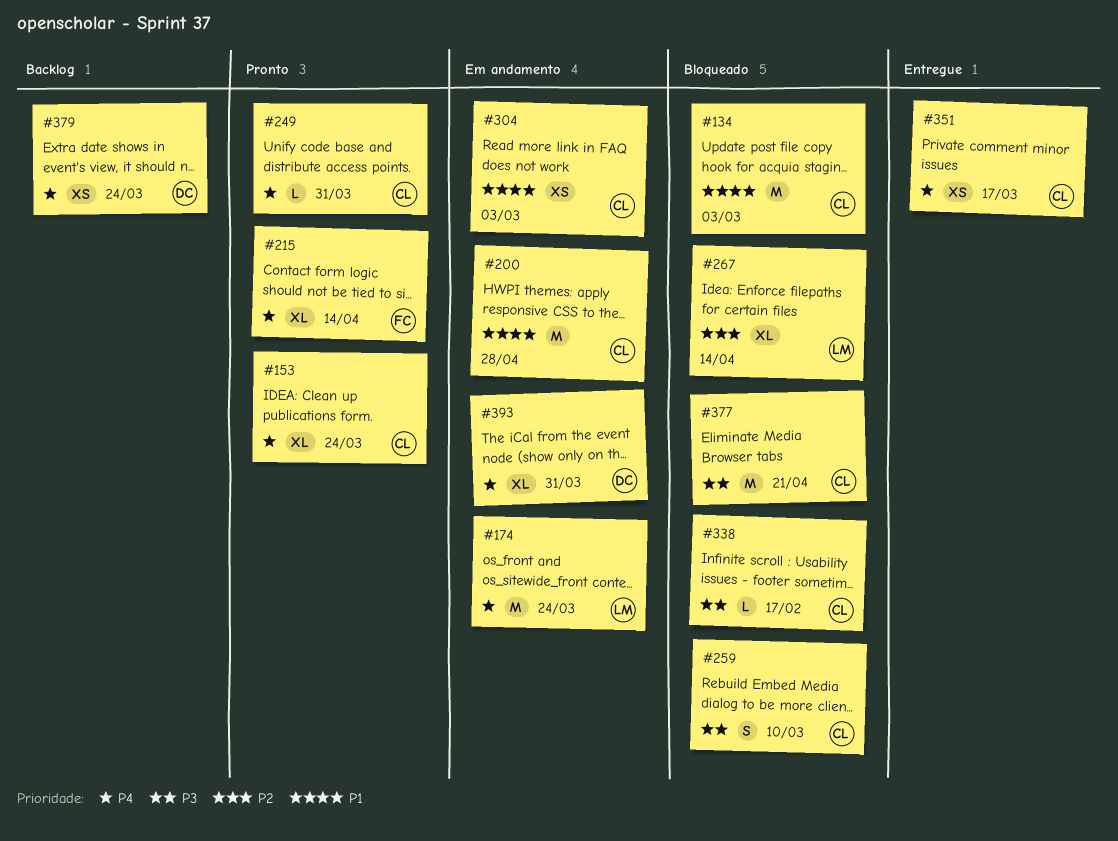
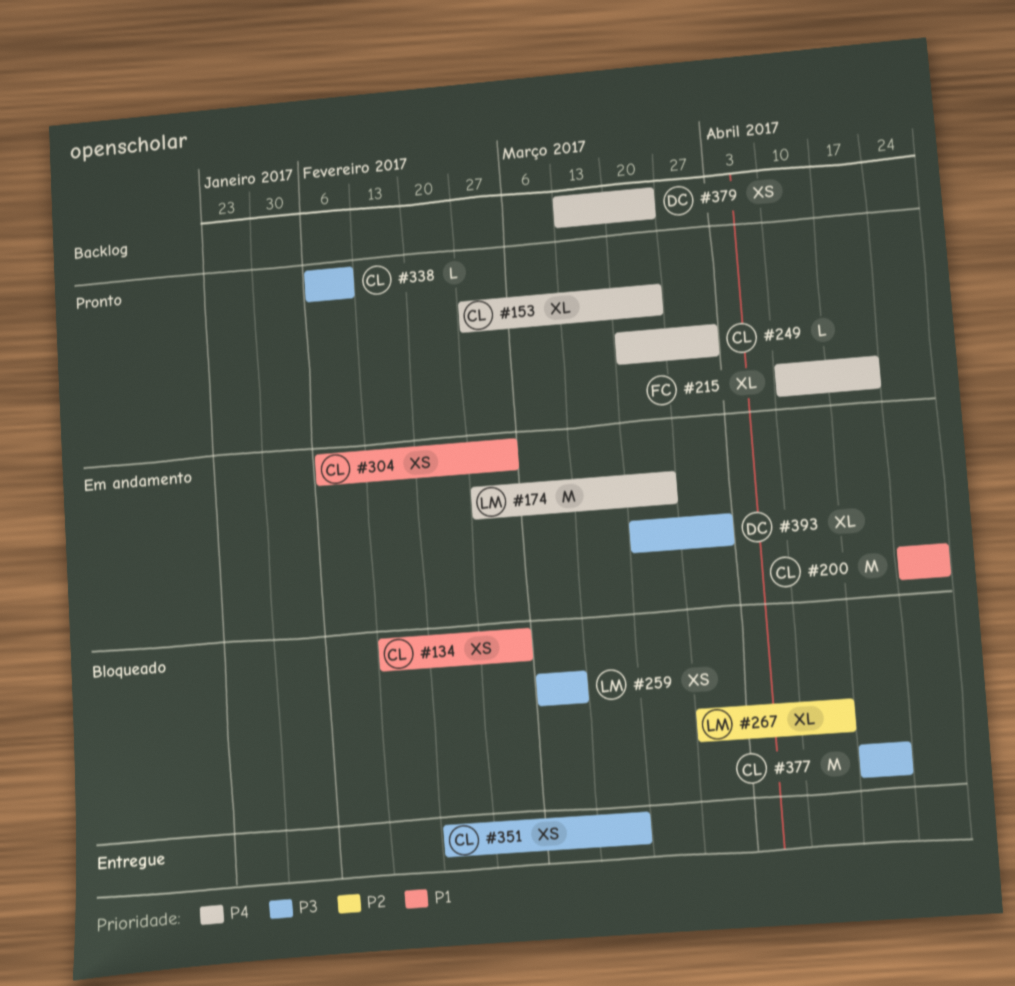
#134, estimate: M -> XS
#215, due: Apr 14 -> Apr 21
#259, owner: CL -> LM
#259, estimate: S -> XS
#338, status: Bloqueado -> Pronto
#338, due: Feb 17 -> Feb 10
#351, priority: P4 -> P3
#393, priority: P4 -> P3

